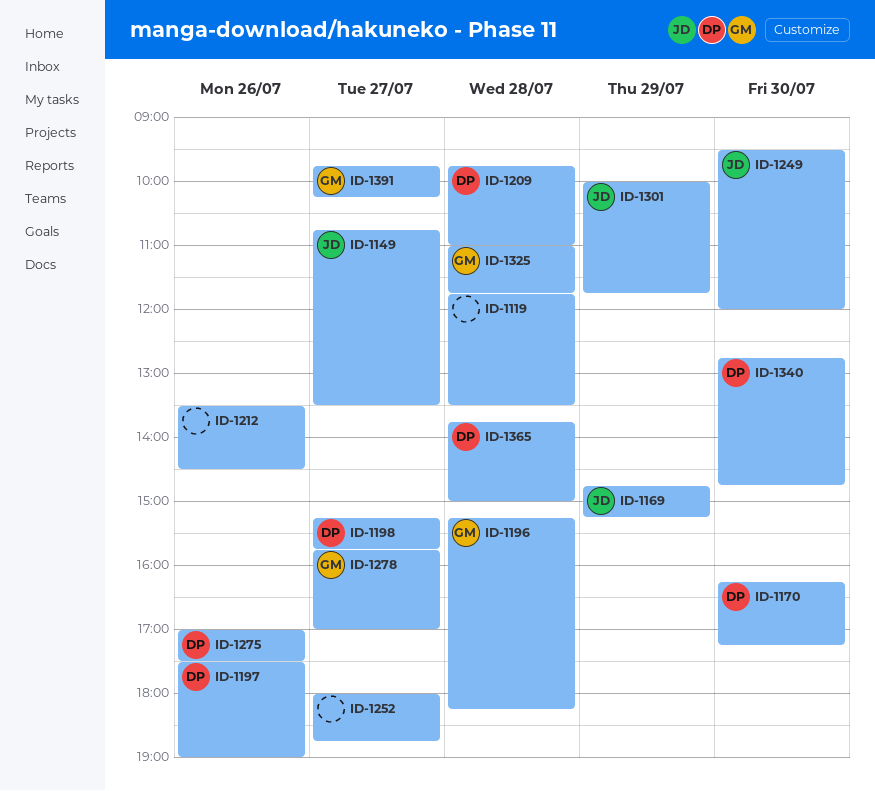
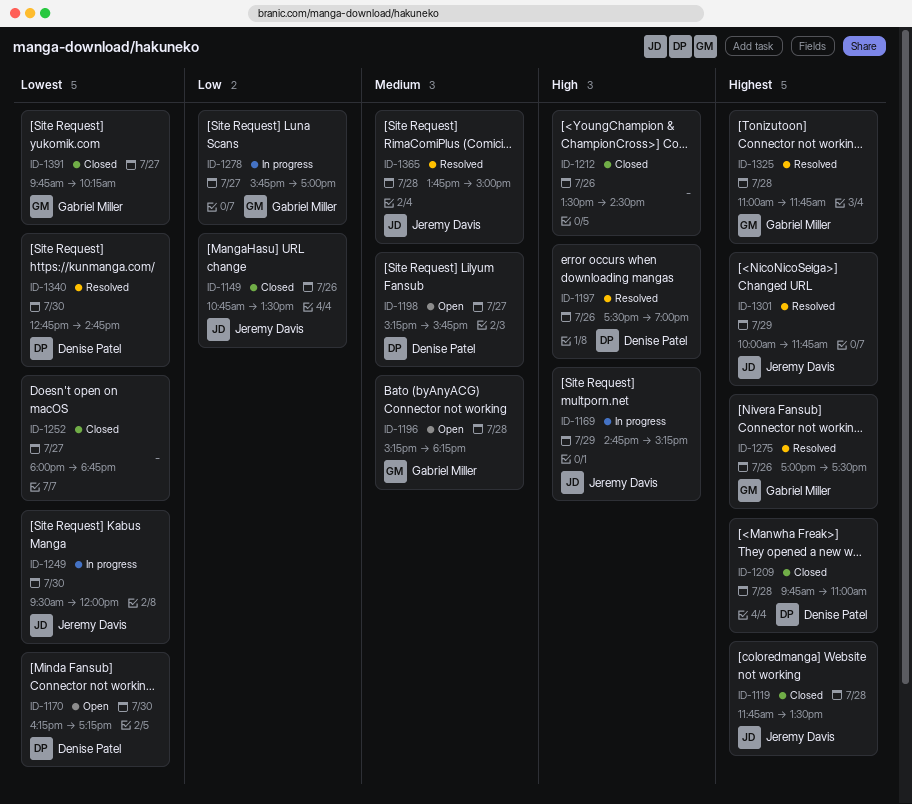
ID-1119, owner: none -> Jeremy Davis
ID-1149, day: Jul 27 -> Jul 26
ID-1275, owner: Denise Patel -> Gabriel Miller
ID-1365, owner: Denise Patel -> Jeremy Davis

